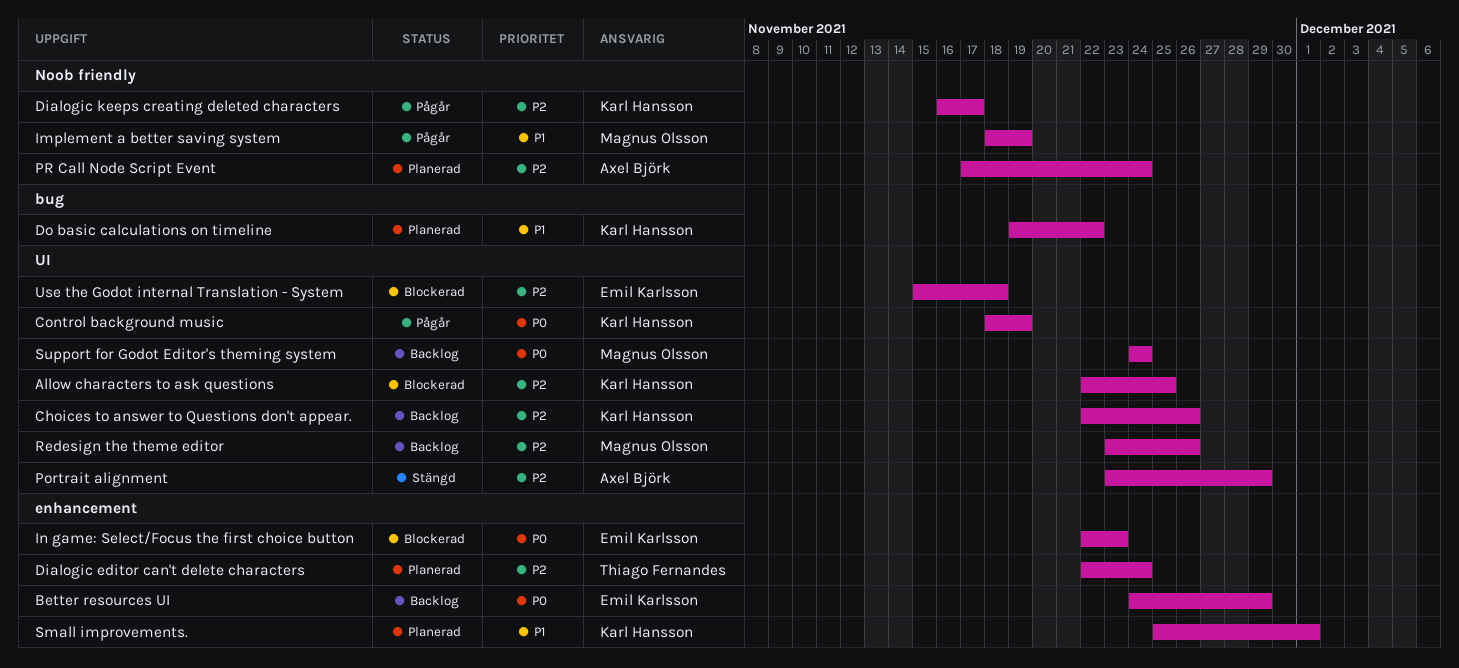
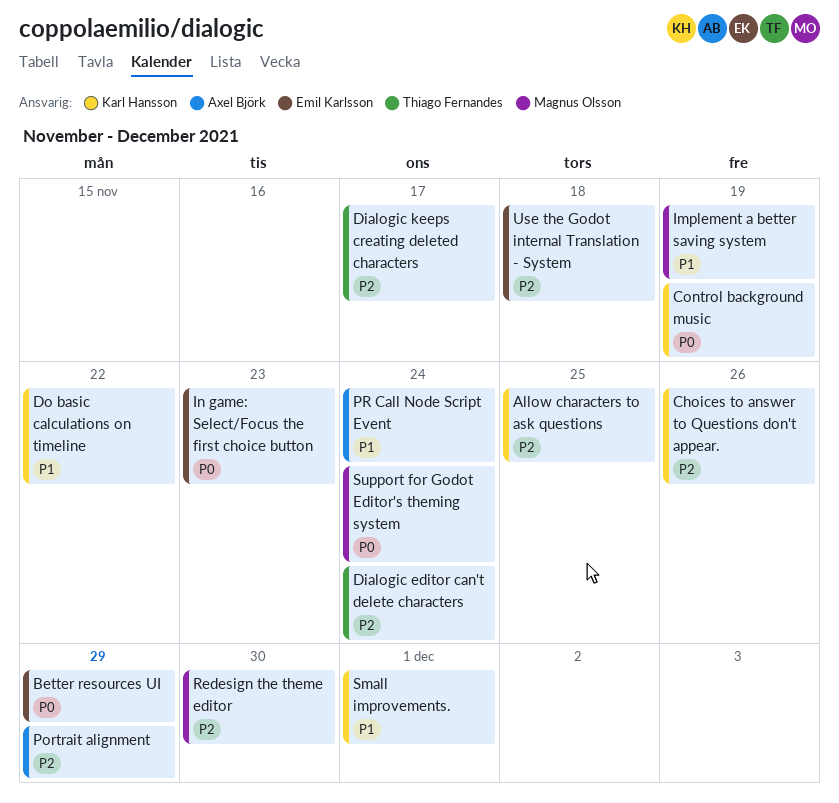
Dialogic keeps creating deleted characters, owner: Karl Hansson -> Thiago Fernandes
PR Call Node Script Event, priority: P2 -> P1
Redesign the theme editor, due: Nov 26 -> Nov 30

